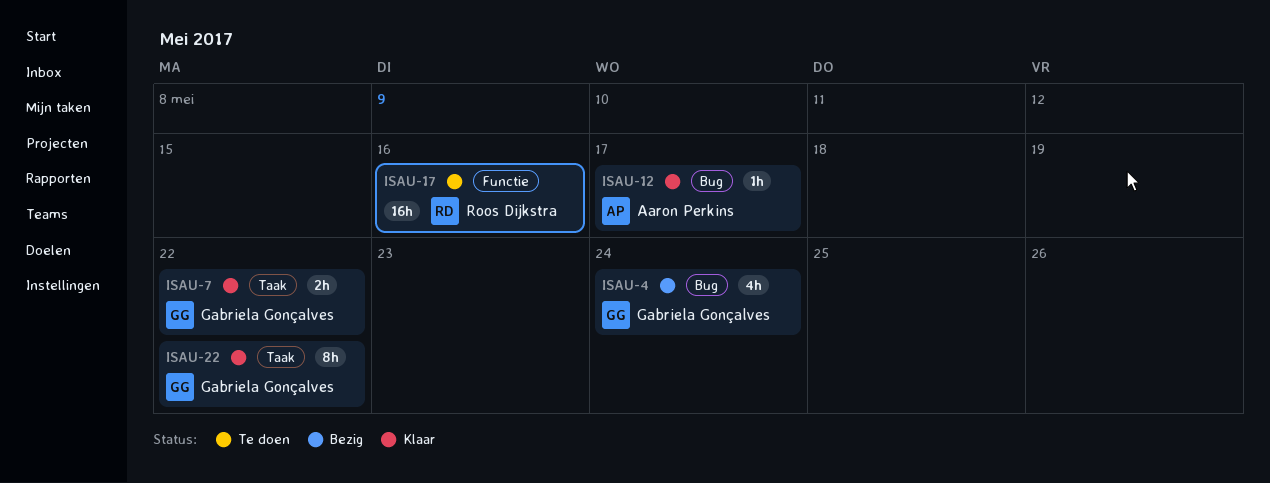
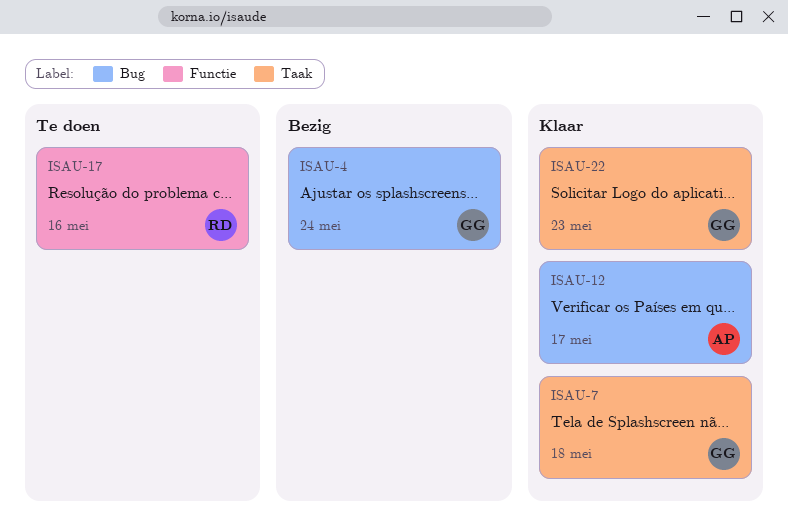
ISAU-7, due: May 22 -> May 18
ISAU-22, due: May 22 -> May 23

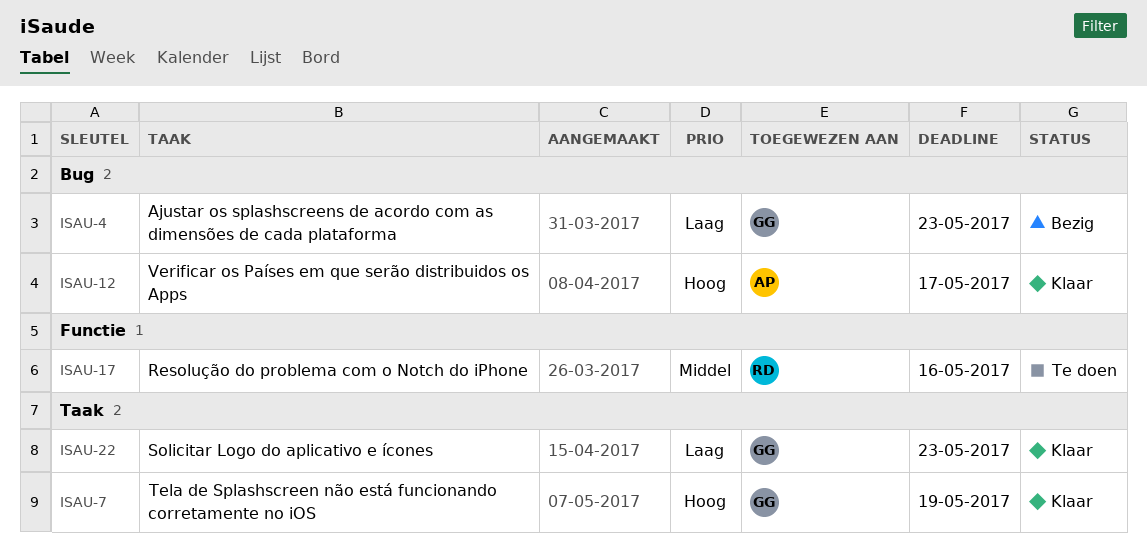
ISAU-4, due: May 24 -> May 23
ISAU-7, due: May 18 -> May 19

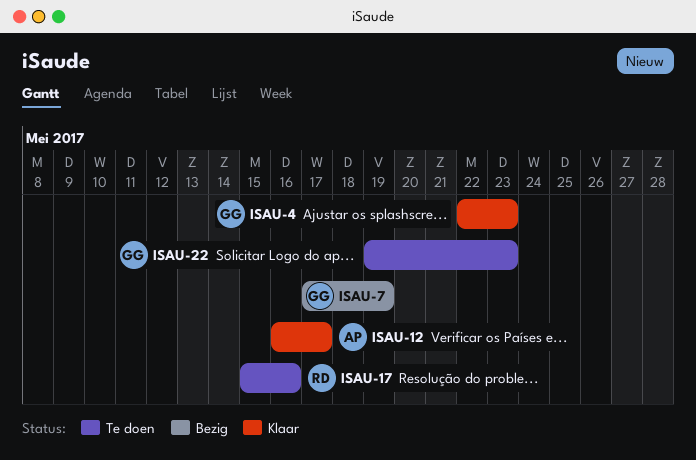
ISAU-4, status: Bezig -> Klaar
ISAU-7, status: Klaar -> Bezig
ISAU-22, status: Klaar -> Te doen

